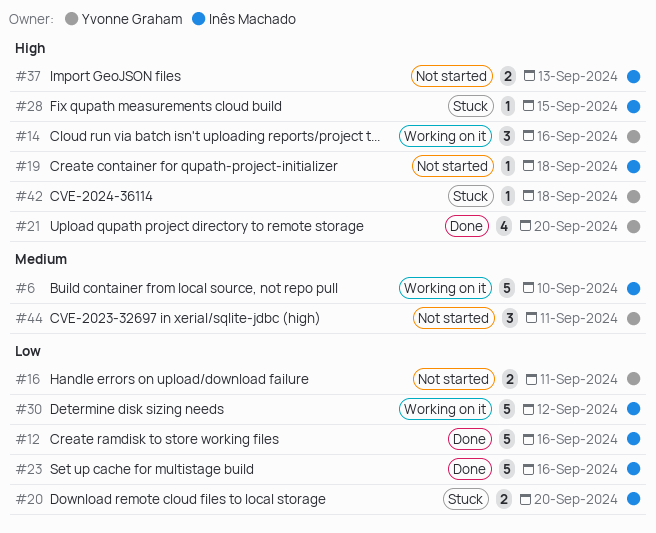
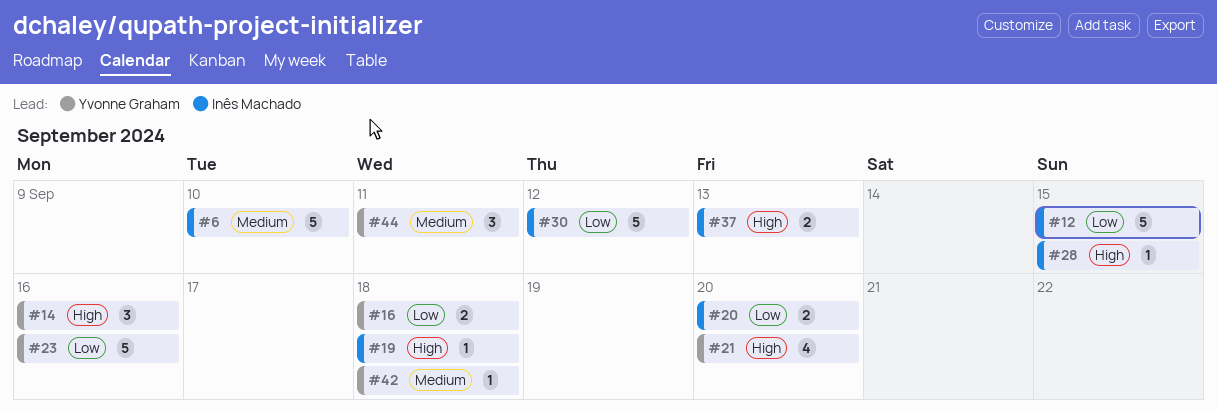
#12, due: Sep 16 -> Sep 15
#16, due: Sep 11 -> Sep 18
#23, owner: Inês Machado -> Yvonne Graham
#42, priority: High -> Medium

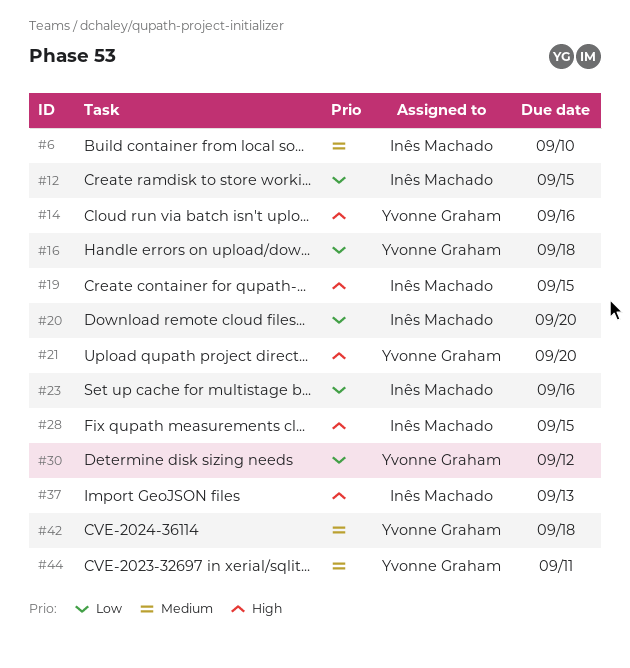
#19, due: Sep 18 -> Sep 15
#23, owner: Yvonne Graham -> Inês Machado
#30, owner: Inês Machado -> Yvonne Graham

